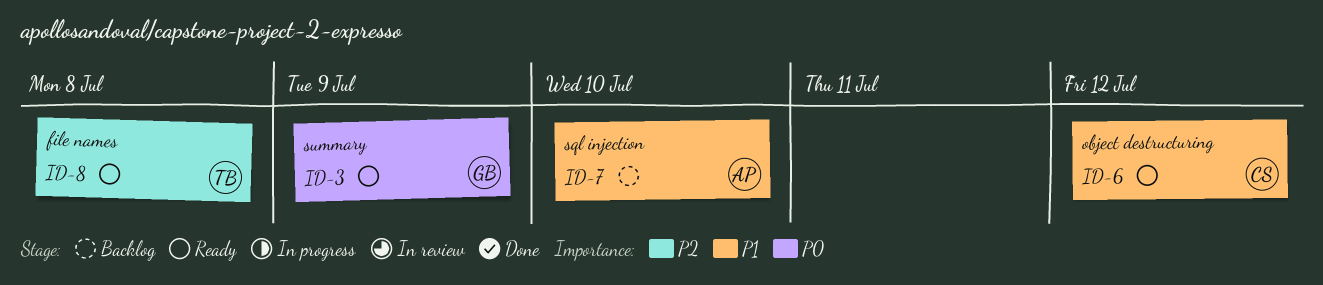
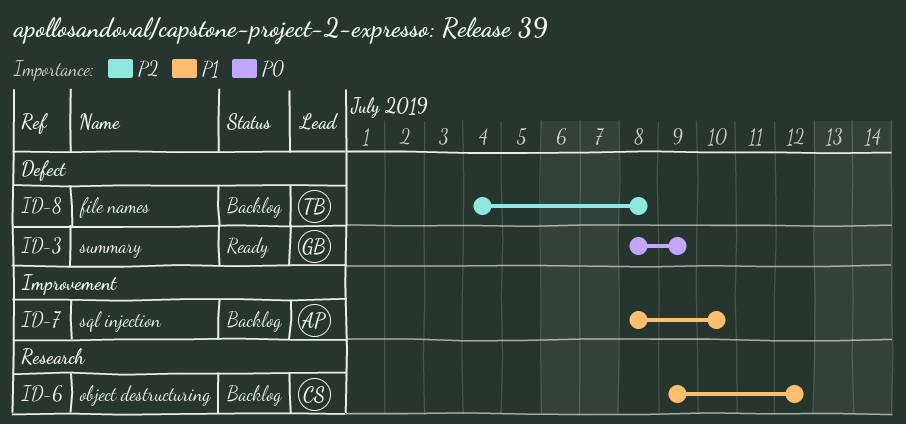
ID-6, status: Ready -> Backlog
ID-8, status: Ready -> Backlog

